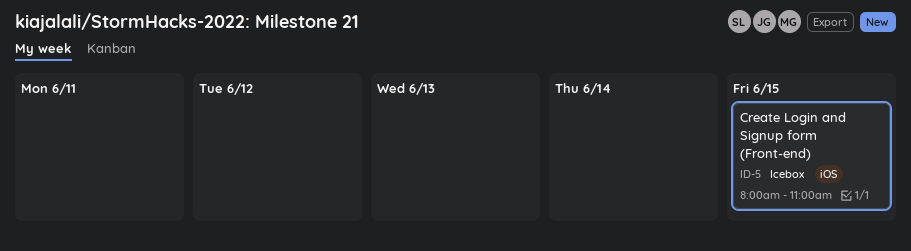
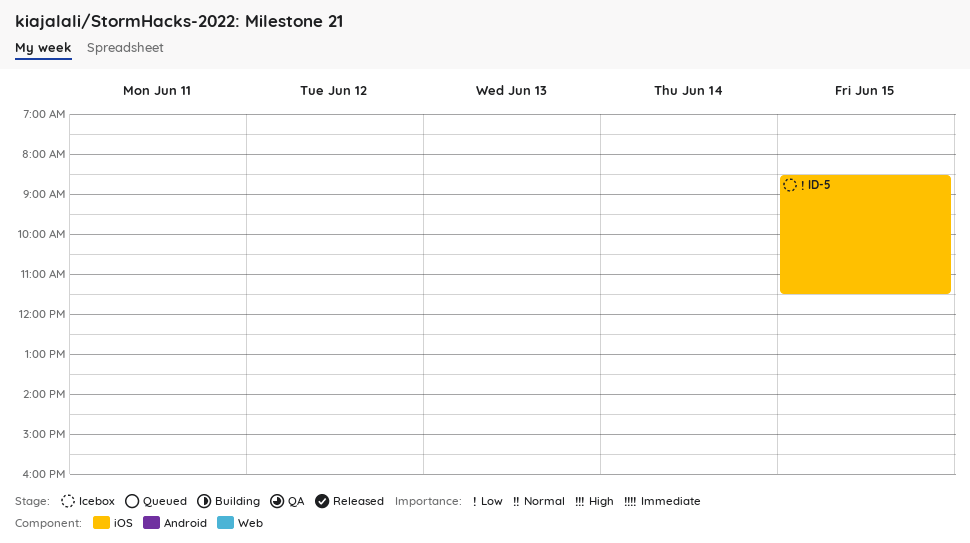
ID-5, begins: 08:00 -> 08:30
ID-5, ends: 11:00 -> 11:30

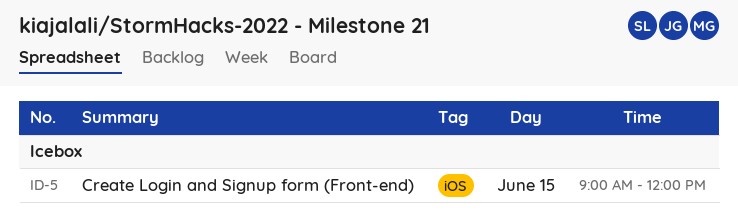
ID-5, begins: 08:30 -> 09:00
ID-5, ends: 11:30 -> 12:00

